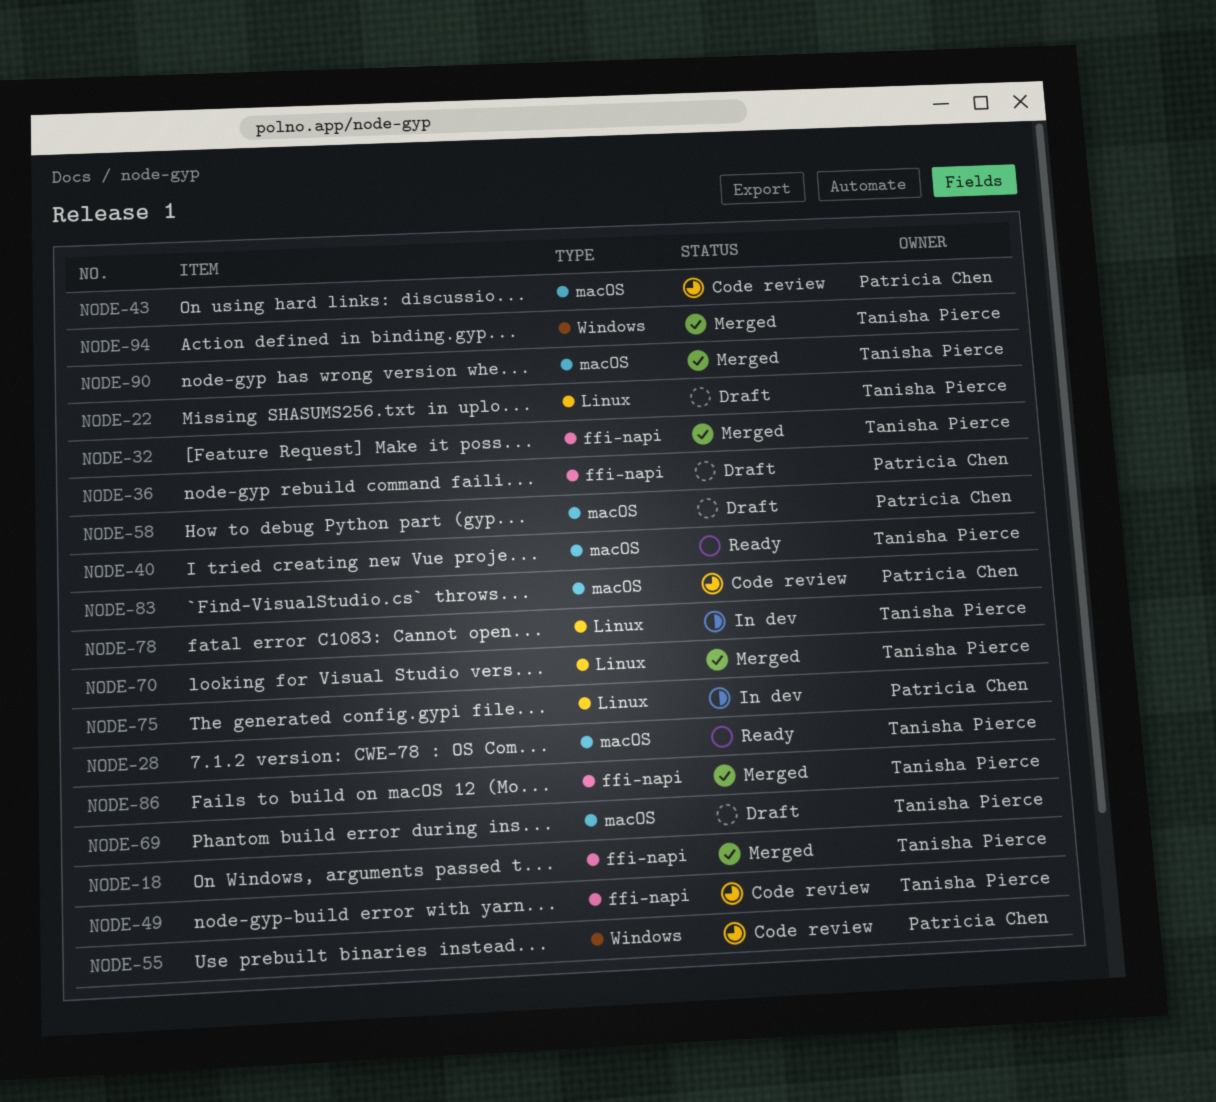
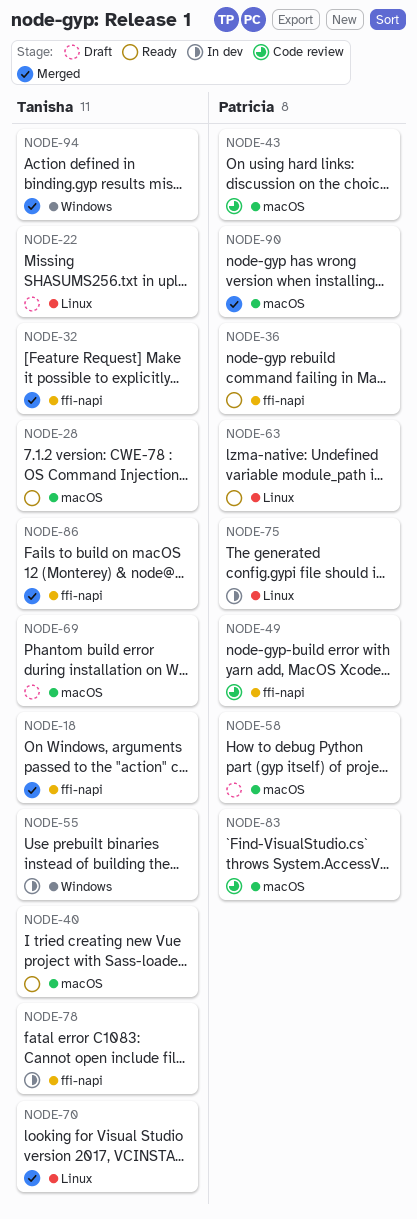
NODE-36, status: Draft -> Ready
NODE-49, owner: Tanisha Pierce -> Patricia Chen
NODE-55, status: Code review -> In dev
NODE-55, owner: Patricia Chen -> Tanisha Pierce
NODE-63: none -> present
NODE-78, label: Linux -> ffi-napi
NODE-90, owner: Tanisha Pierce -> Patricia Chen

